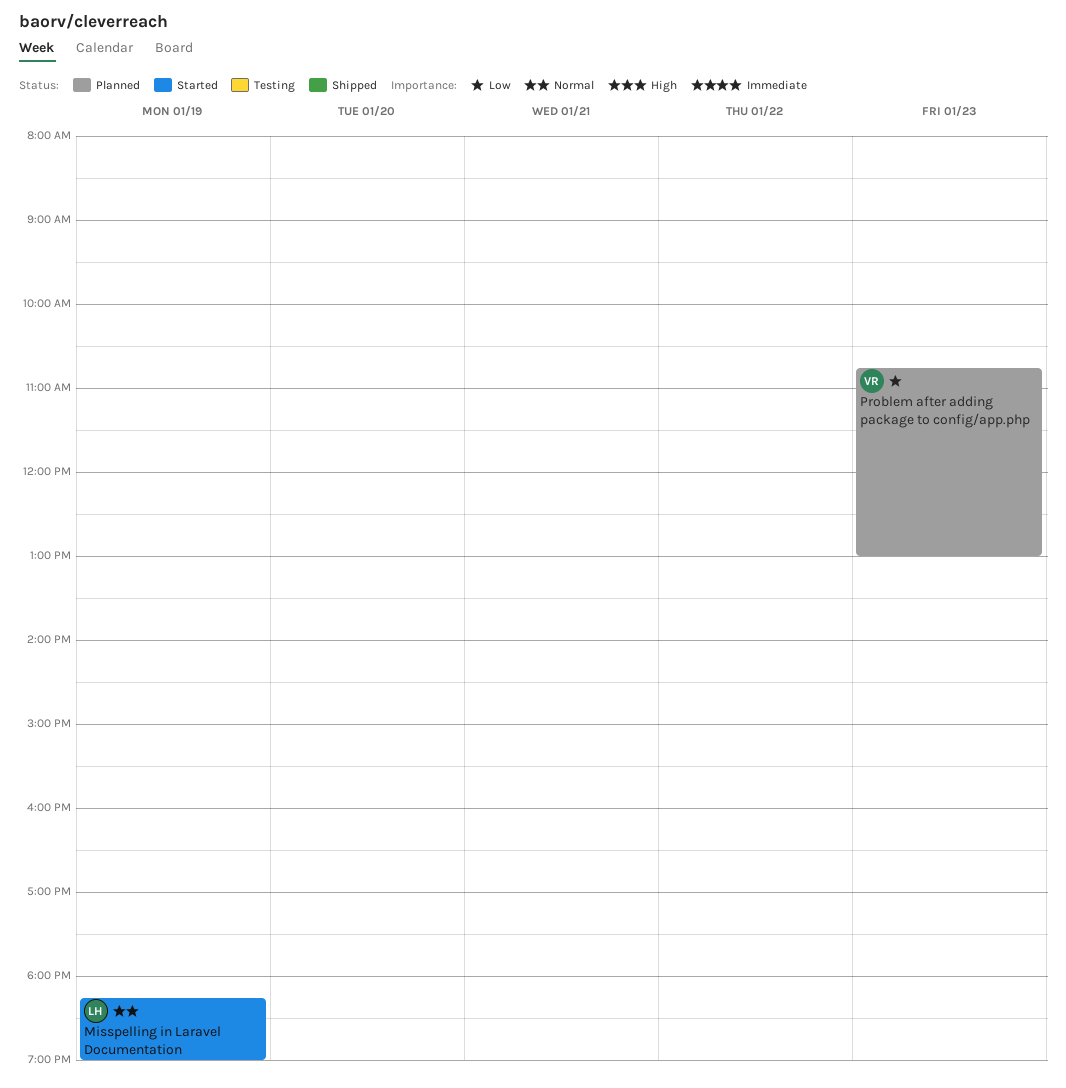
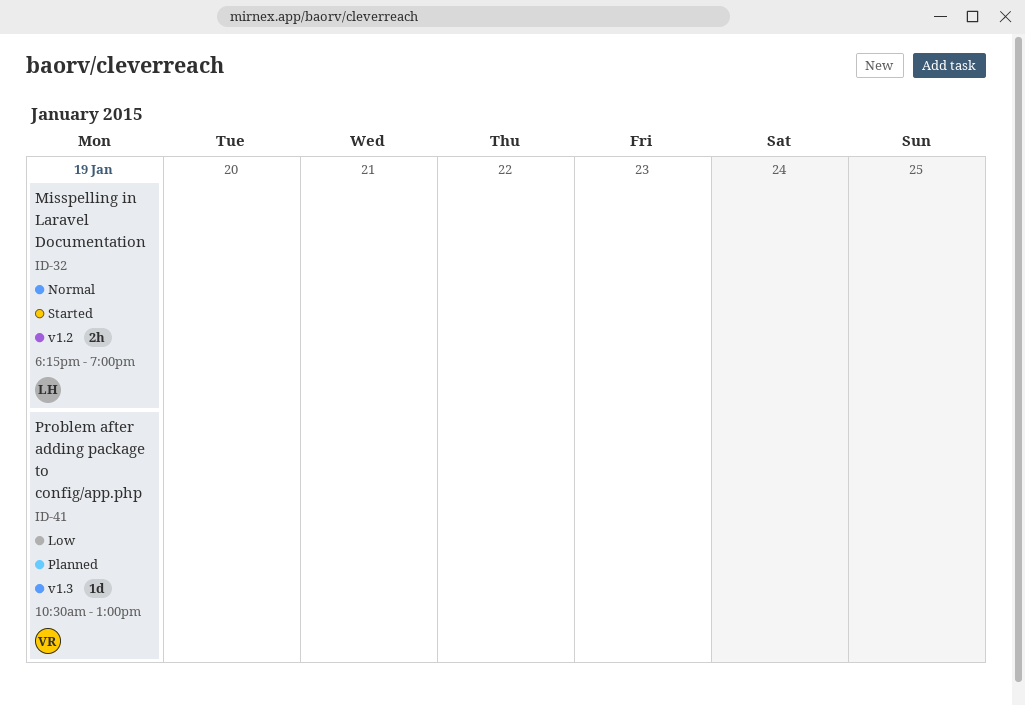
Problem after adding package to config/app.php, day: Jan 23 -> Jan 19
Problem after adding package to config/app.php, begins: 10:45 -> 10:30

